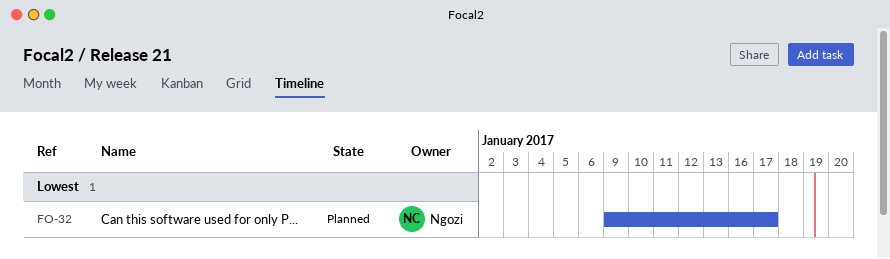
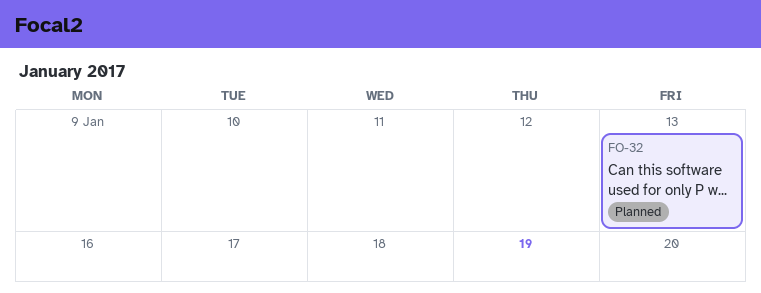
FO-32, due: Jan 17 -> Jan 13

